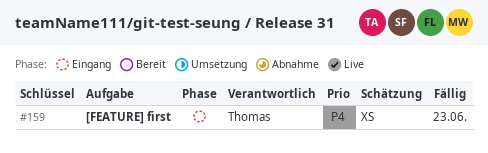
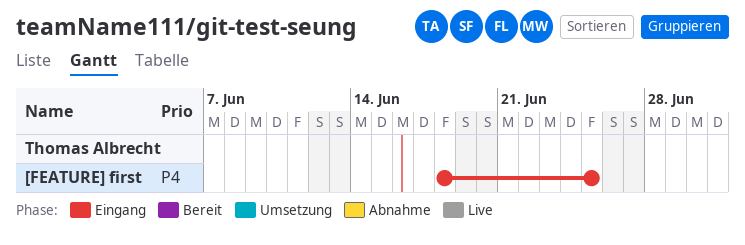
[FEATURE] first, due: Jun 23 -> Jun 25

